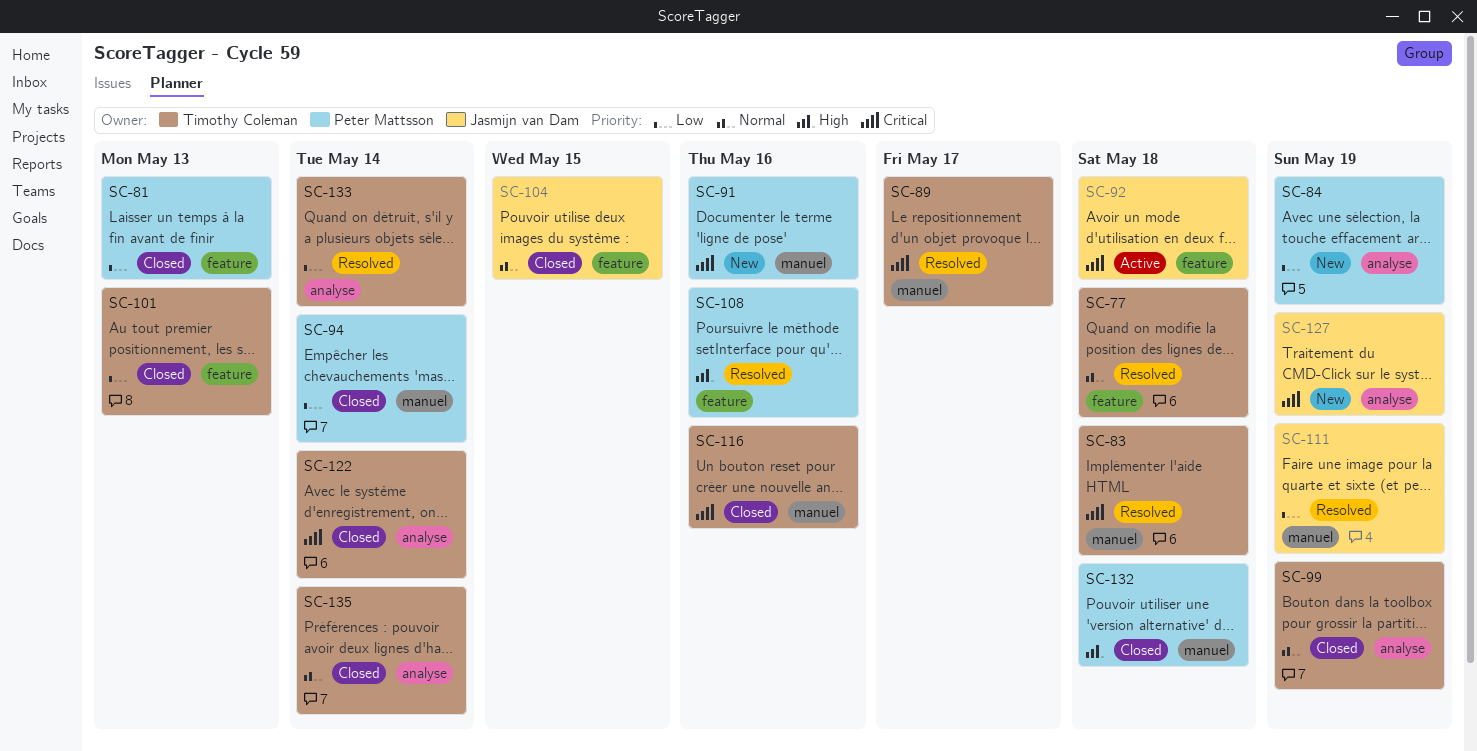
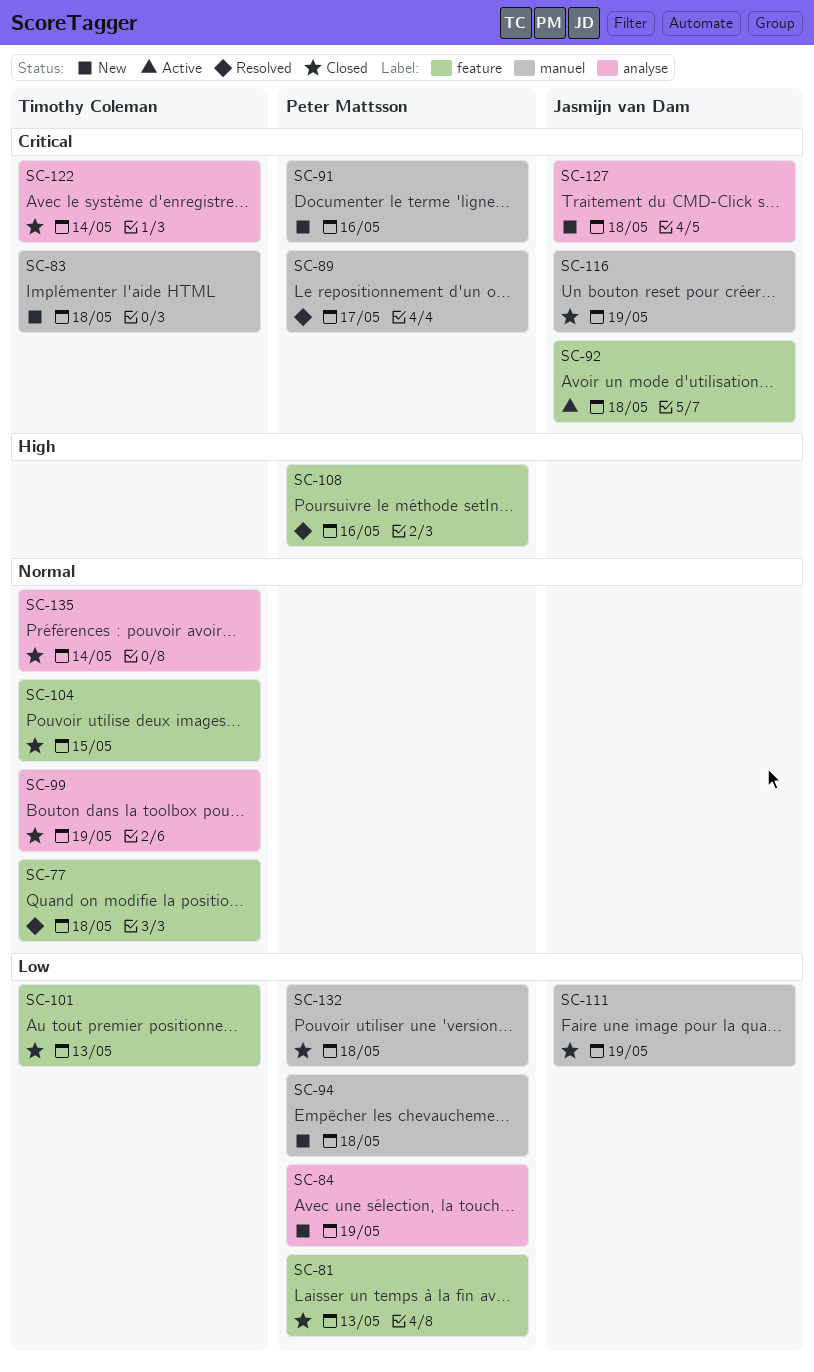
SC-83, status: Resolved -> New
SC-89, owner: Timothy Coleman -> Peter Mattsson
SC-94, status: Closed -> New
SC-94, due: May 14 -> May 18
SC-104, owner: Jasmijn van Dam -> Timothy Coleman
SC-111, status: Resolved -> Closed
SC-116, owner: Timothy Coleman -> Jasmijn van Dam
SC-116, due: May 16 -> May 19
SC-127, due: May 19 -> May 18
SC-132, priority: High -> Low
SC-133: present -> none

